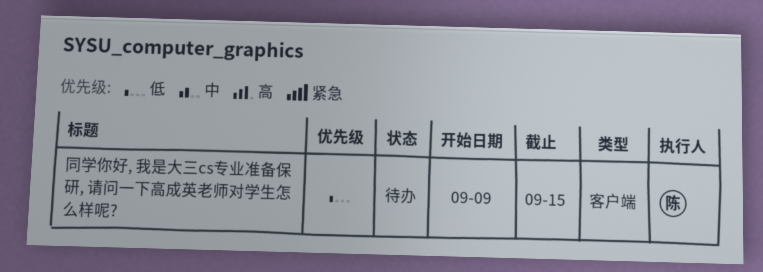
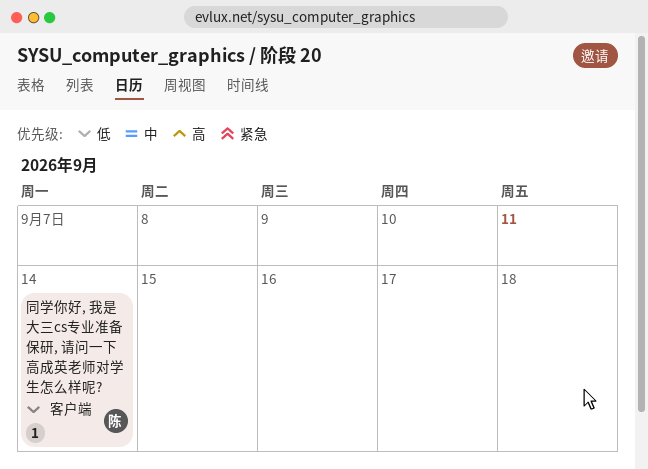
同学你好, 我是大三cs专业准备保研, 请问一下高成英老师对学生怎么样呢?, due: Sep 15 -> Sep 14

